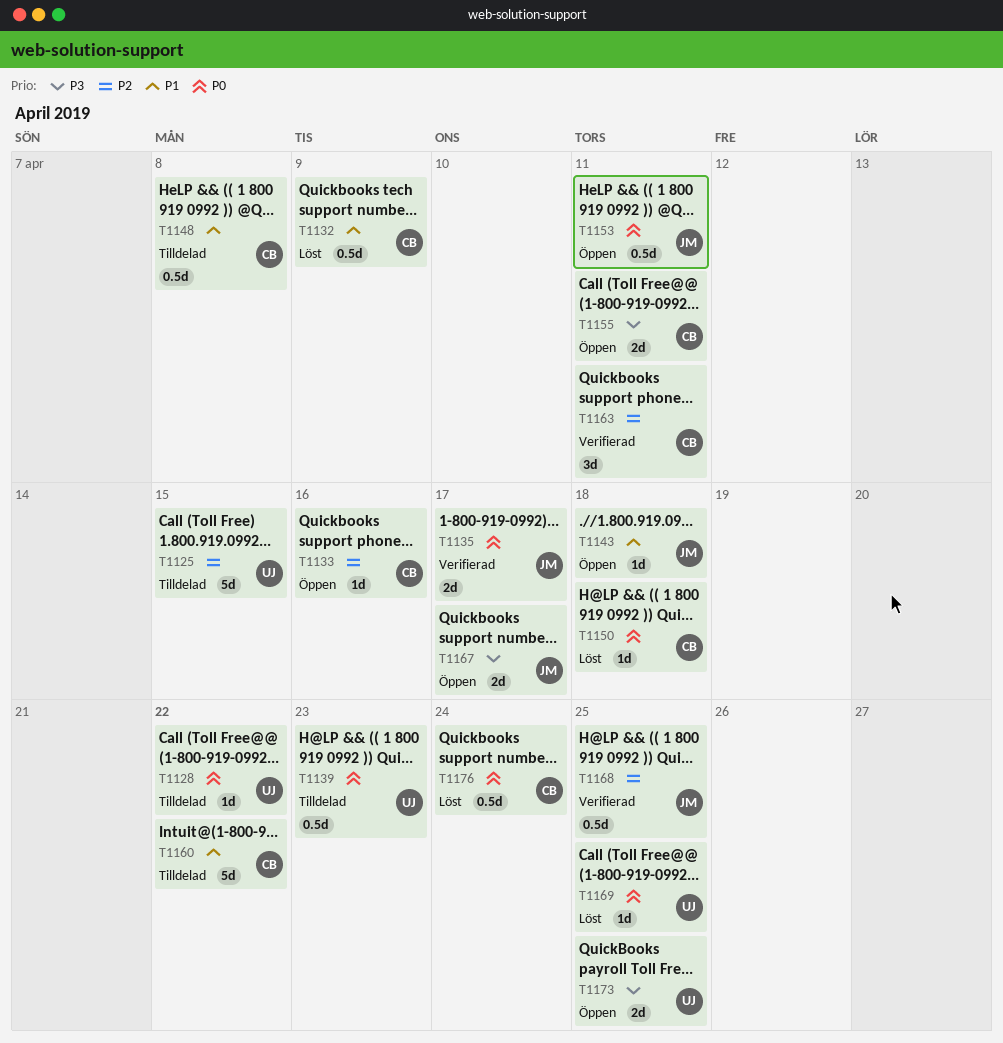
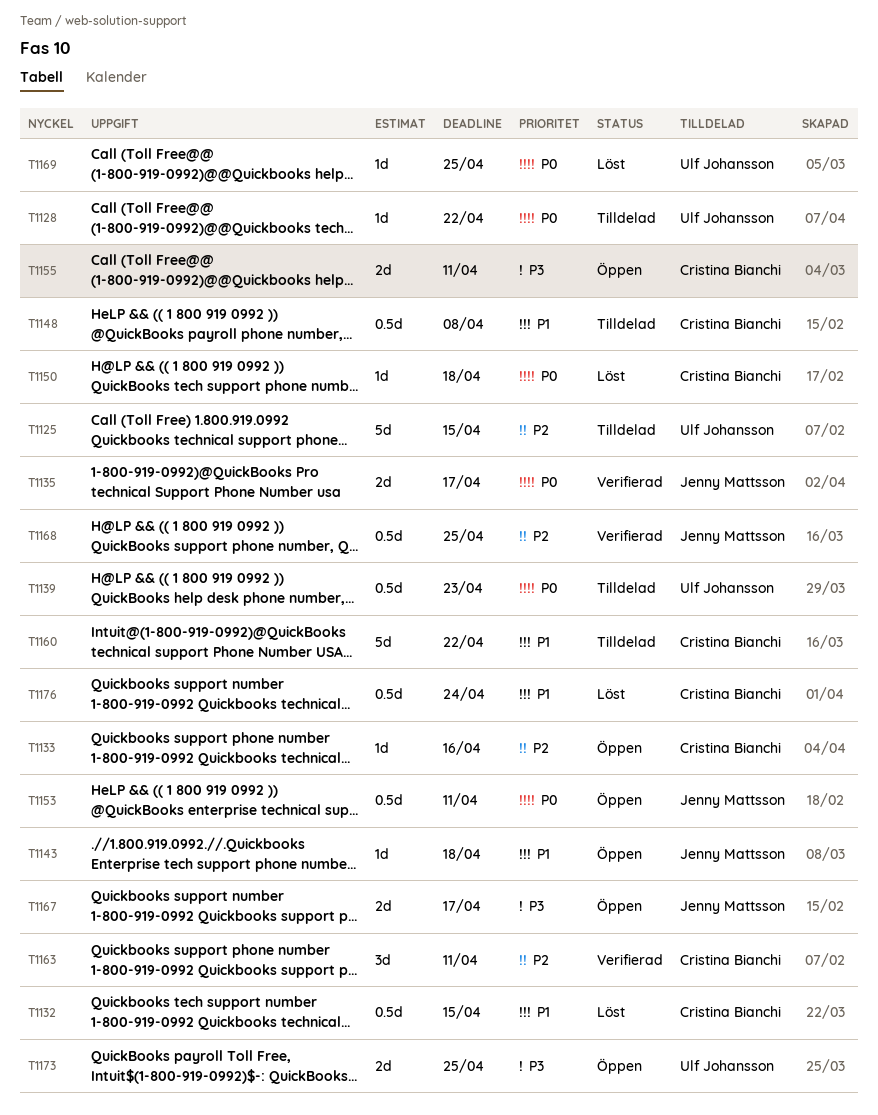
T1132, due: Apr 9 -> Apr 15
T1176, priority: P0 -> P1

